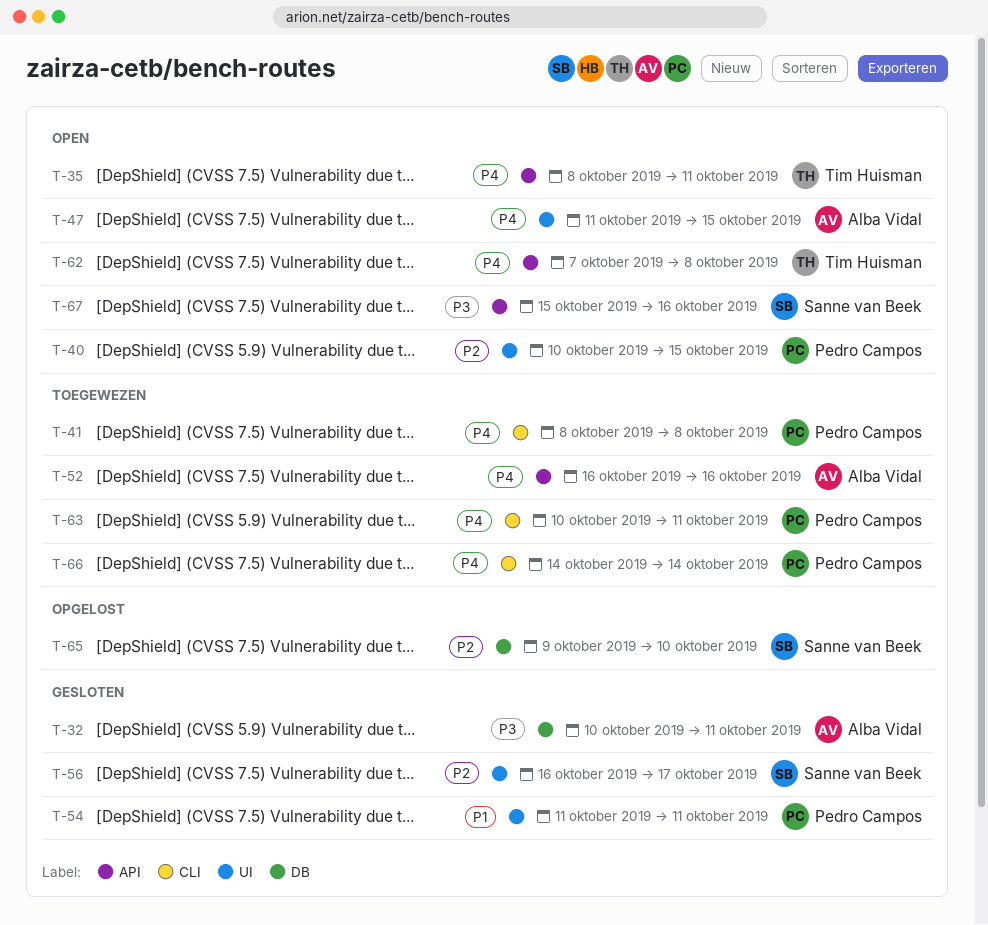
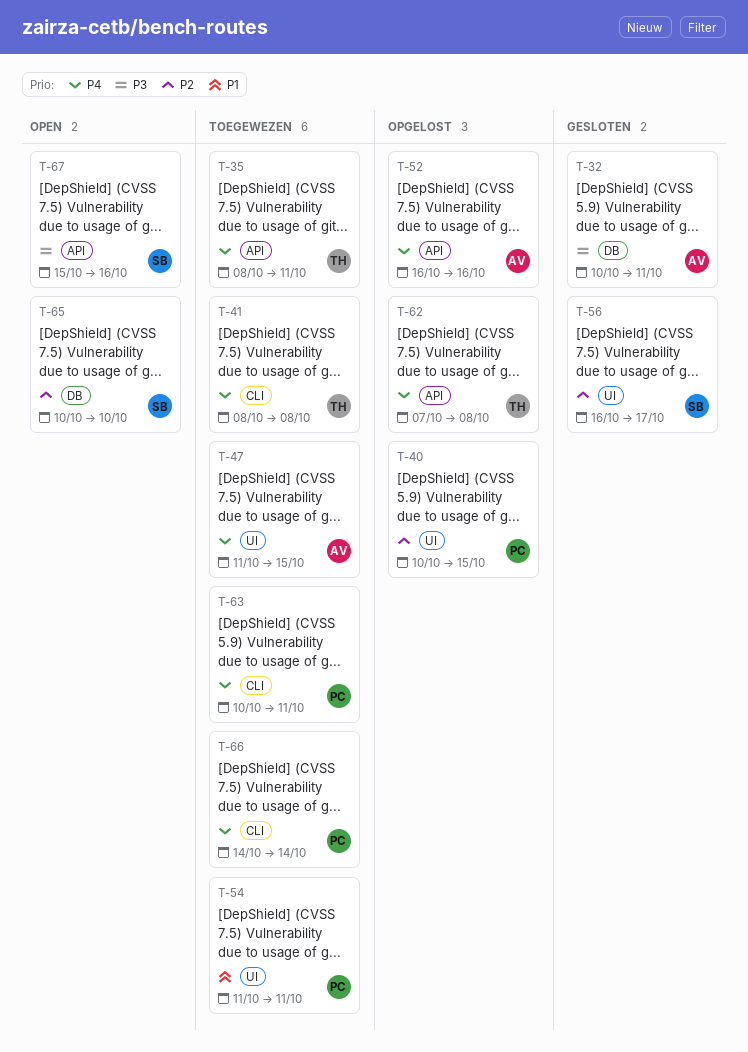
T-35, status: Open -> Toegewezen
T-40, status: Open -> Opgelost
T-41, owner: Pedro Campos -> Tim Huisman
T-47, status: Open -> Toegewezen
T-52, status: Toegewezen -> Opgelost
T-54, status: Gesloten -> Toegewezen
T-62, status: Open -> Opgelost
T-65, status: Opgelost -> Open
T-65, start: Oct 9 -> Oct 10

